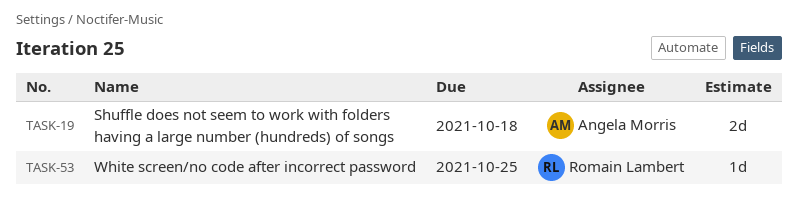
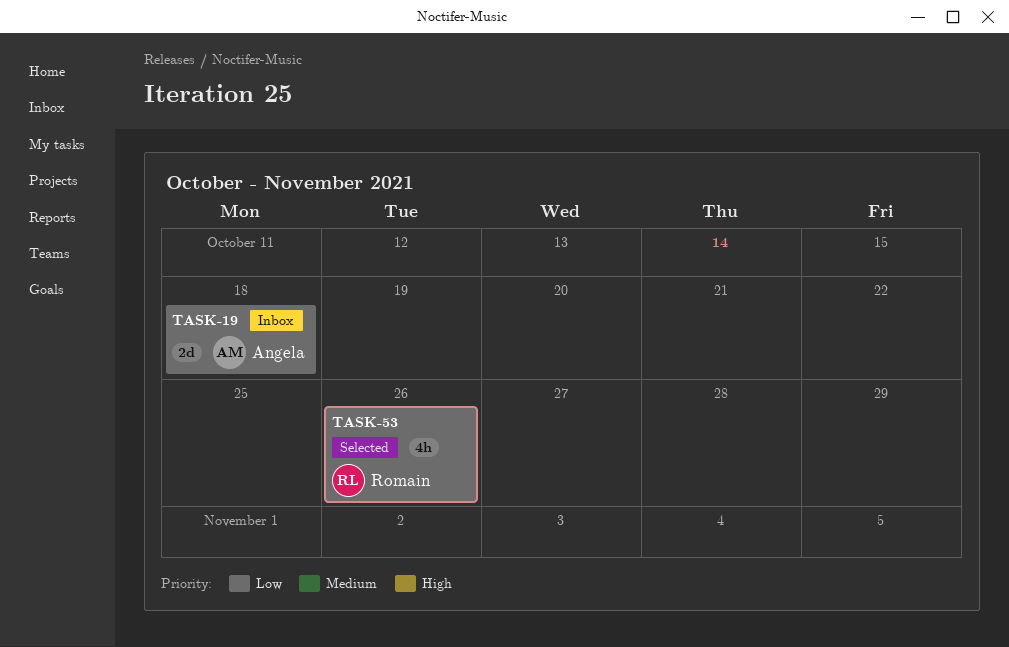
TASK-53, estimate: 1d -> 4h
TASK-53, due: Oct 25 -> Oct 26

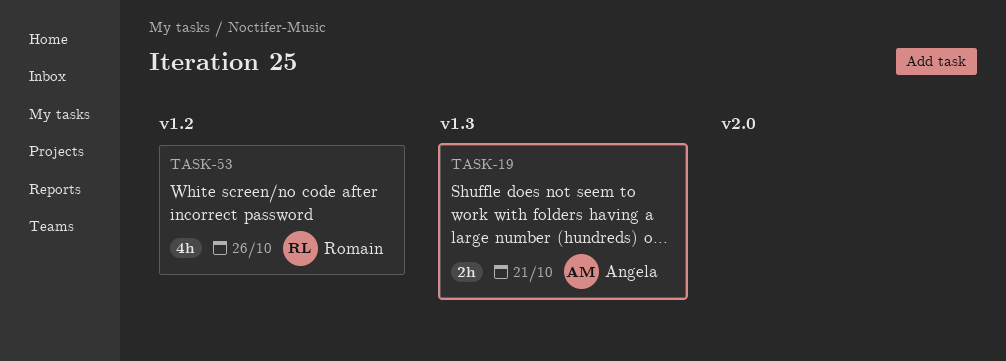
TASK-19, estimate: 2d -> 2h
TASK-19, due: Oct 18 -> Oct 21

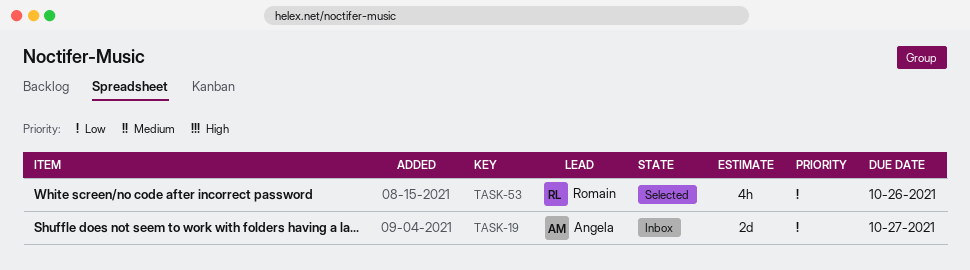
TASK-19, estimate: 2h -> 2d
TASK-19, due: Oct 21 -> Oct 27

